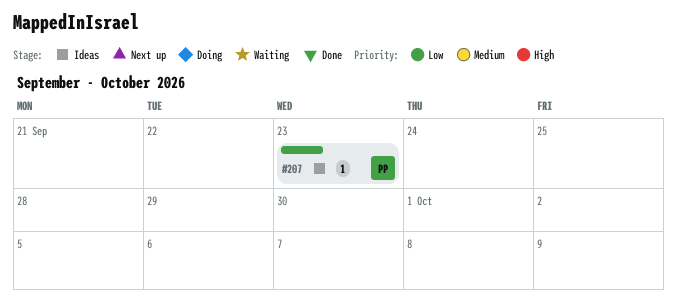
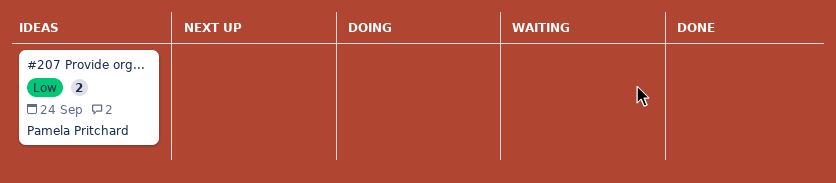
#207, estimate: 1 -> 2
#207, due: Sep 23 -> Sep 24

